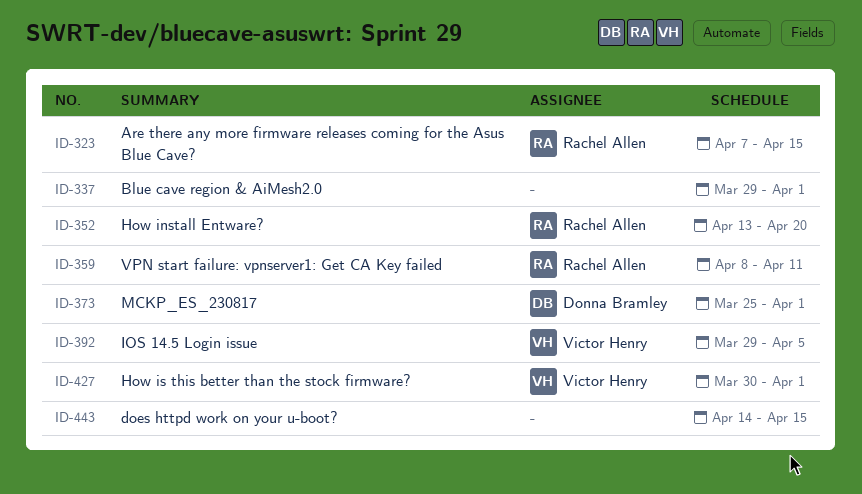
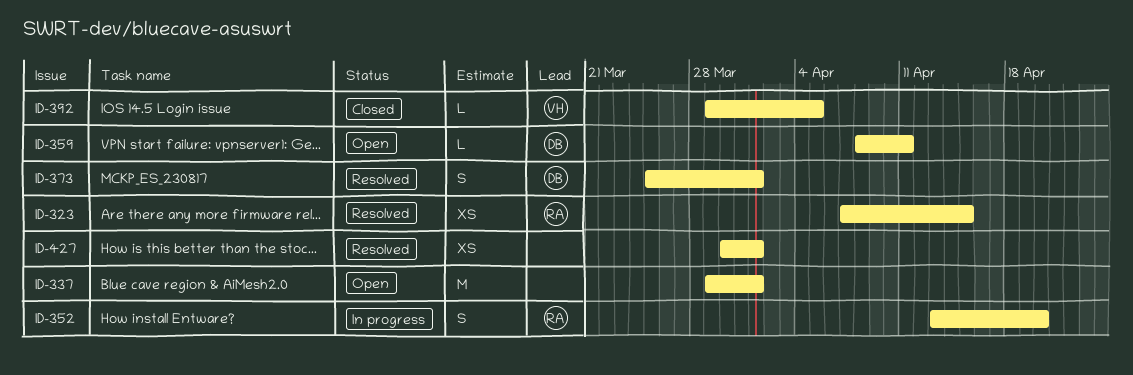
ID-359, owner: Rachel Allen -> Donna Bramley
ID-427, owner: Victor Henry -> none
ID-443: present -> none

